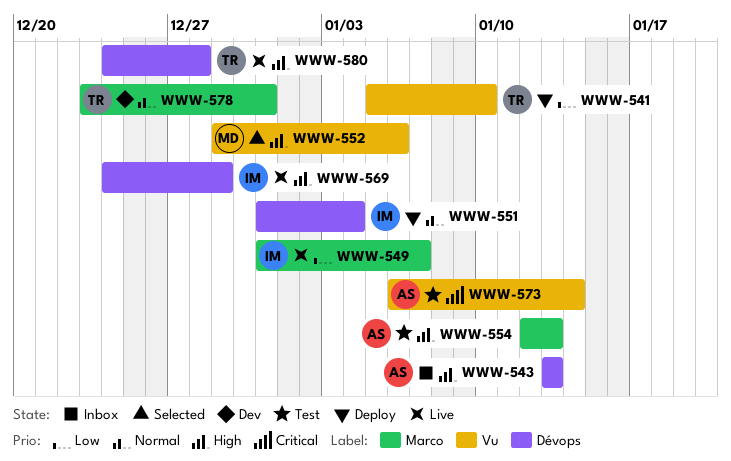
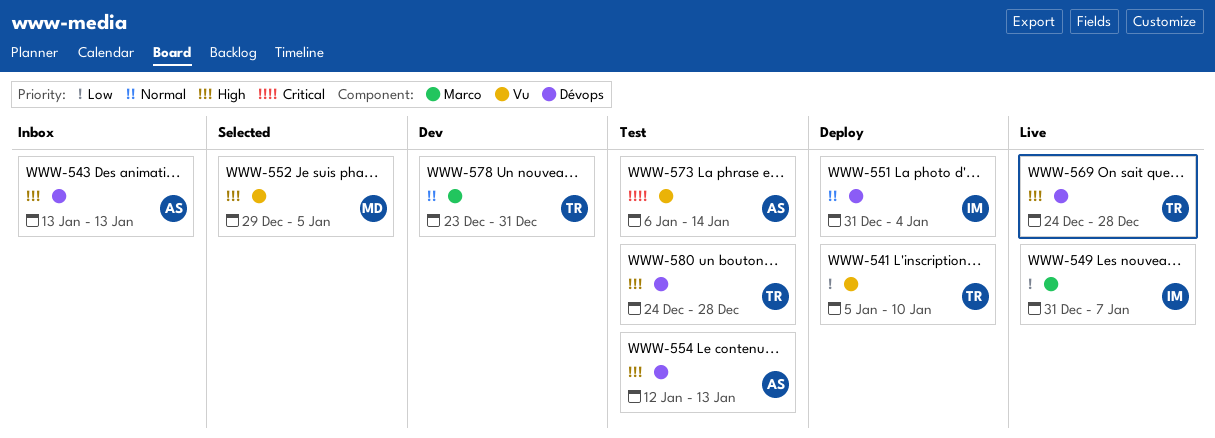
WWW-552, due: Jan 6 -> Jan 5
WWW-554, label: Marco -> Dévops
WWW-569, owner: IM -> TR
WWW-569, due: Dec 29 -> Dec 28
WWW-580, status: Live -> Test

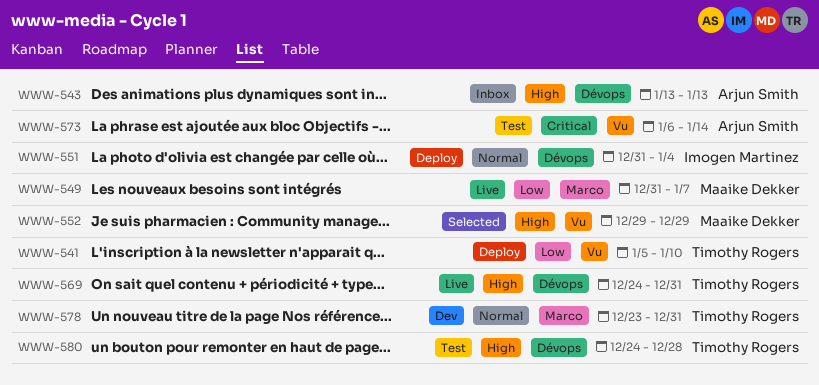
WWW-549, owner: Imogen Martinez -> Maaike Dekker
WWW-552, due: Jan 5 -> Dec 29
WWW-554: present -> none
WWW-569, due: Dec 28 -> Dec 31

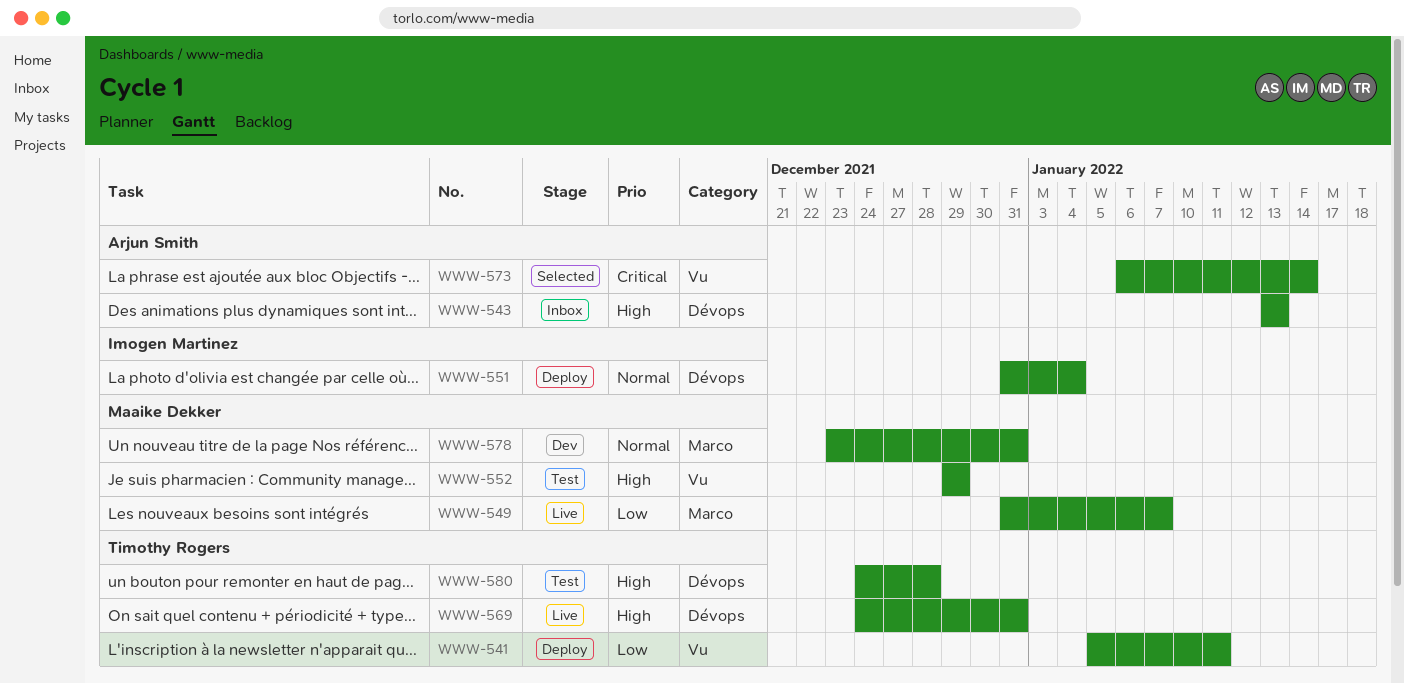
WWW-541, due: Jan 10 -> Jan 11
WWW-552, status: Selected -> Test
WWW-573, status: Test -> Selected
WWW-578, owner: Timothy Rogers -> Maaike Dekker

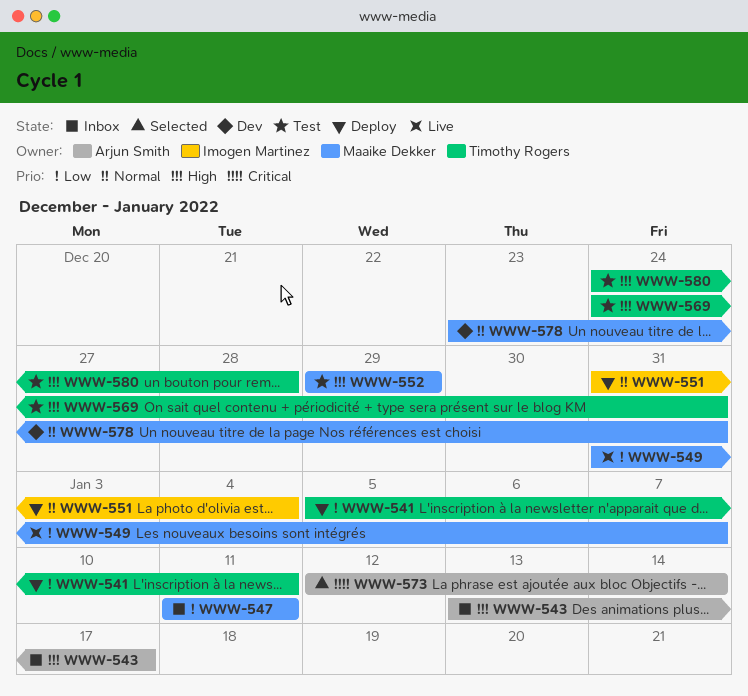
WWW-543, due: Jan 13 -> Jan 17
WWW-547: none -> present
WWW-569, status: Live -> Test
WWW-573, start: Jan 6 -> Jan 12

